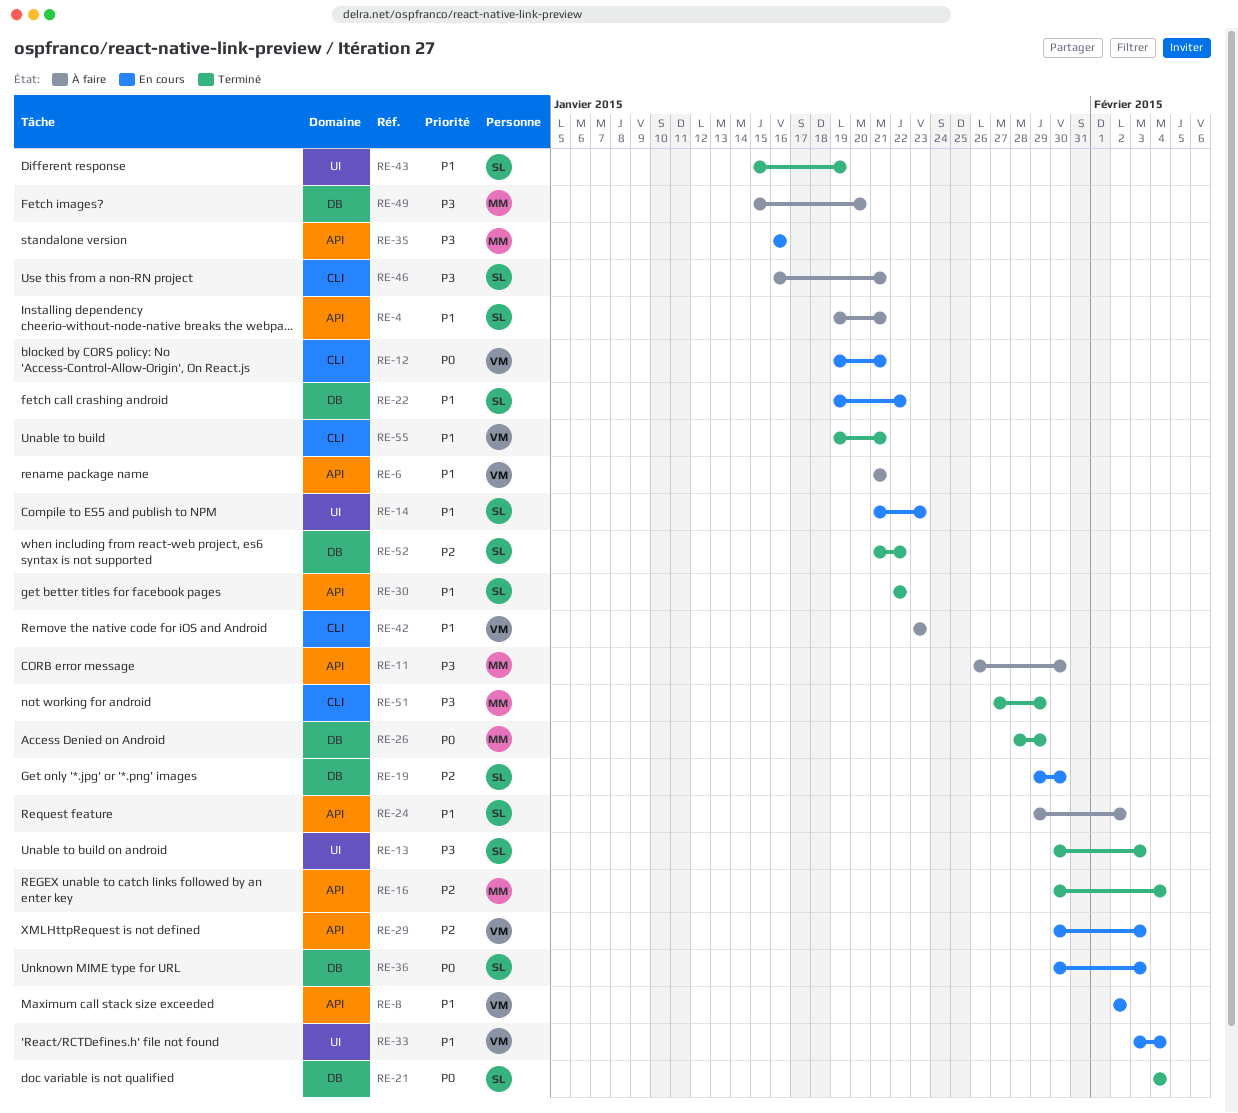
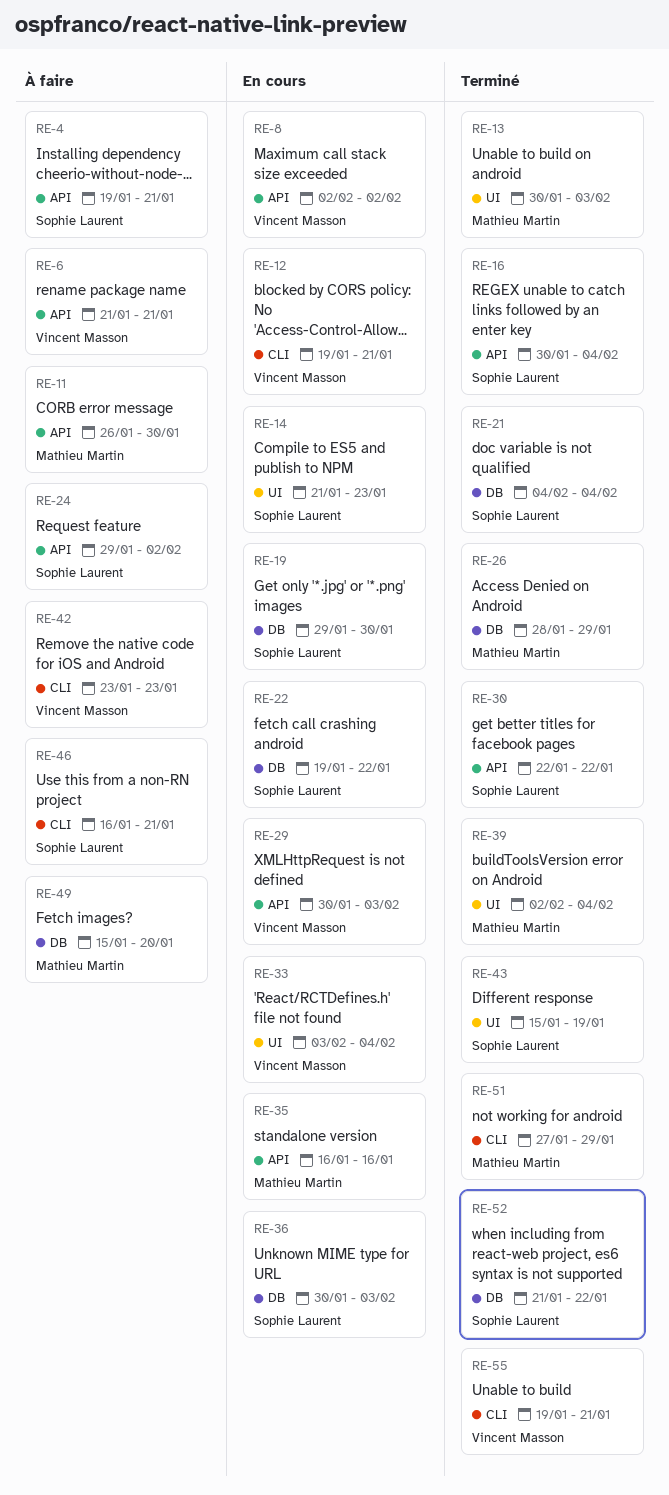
RE-13, owner: Sophie Laurent -> Mathieu Martin
RE-16, owner: Mathieu Martin -> Sophie Laurent
RE-39: none -> present

